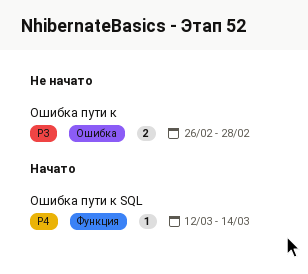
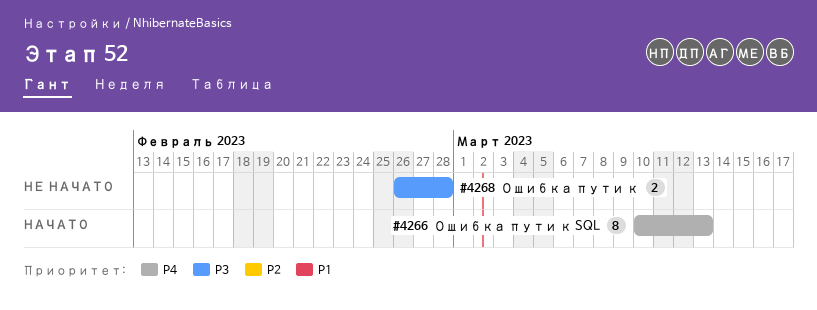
Ошибка пути к SQL, estimate: 1 -> 8
Ошибка пути к SQL, start: Mar 12 -> Mar 10
Ошибка пути к SQL, due: Mar 14 -> Mar 13

